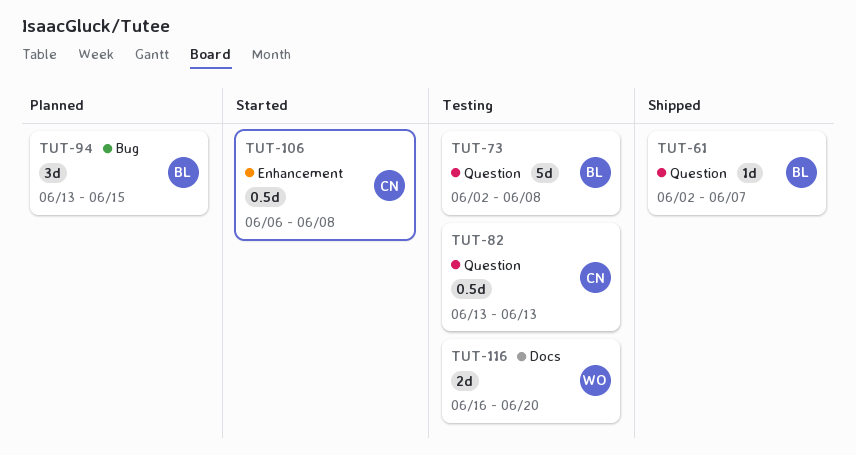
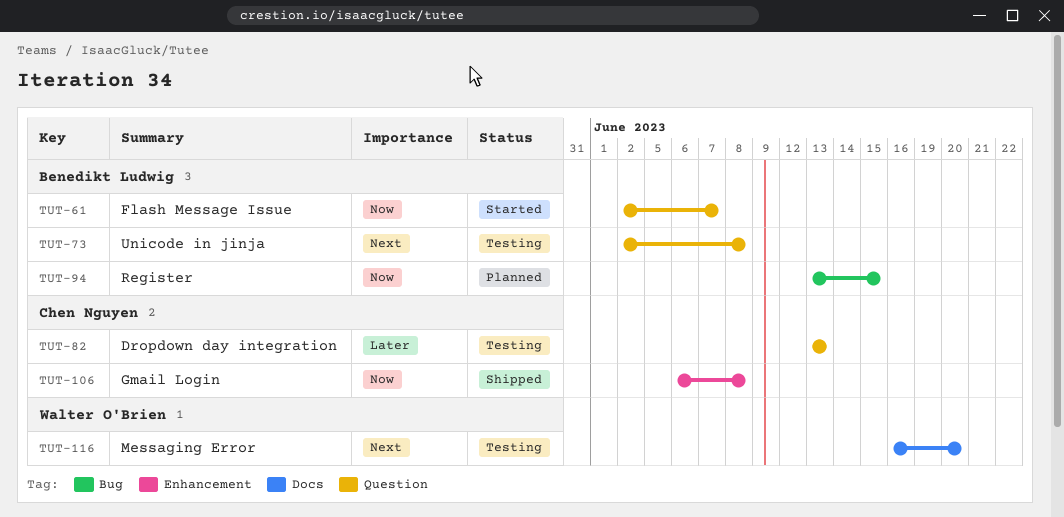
TUT-61, status: Shipped -> Started
TUT-106, status: Started -> Shipped

